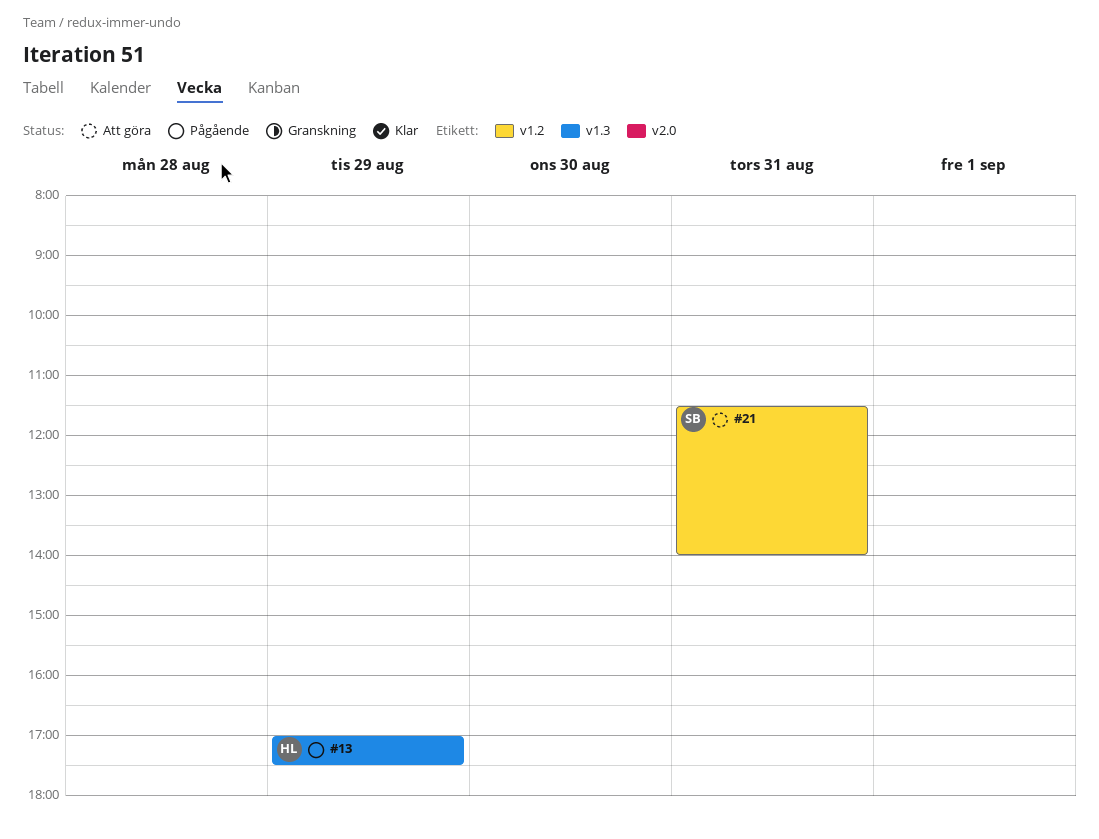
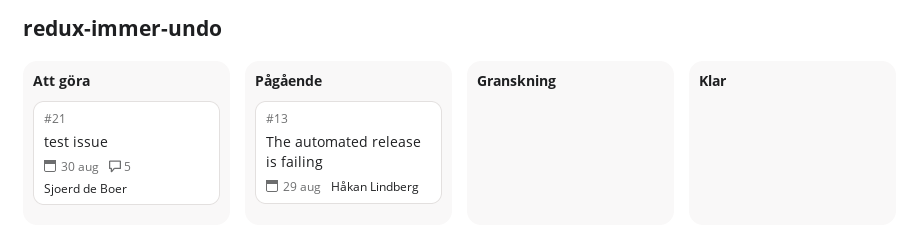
#21, day: Aug 31 -> Aug 30

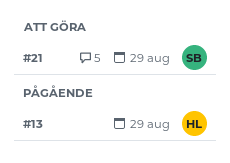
#21, day: Aug 30 -> Aug 29

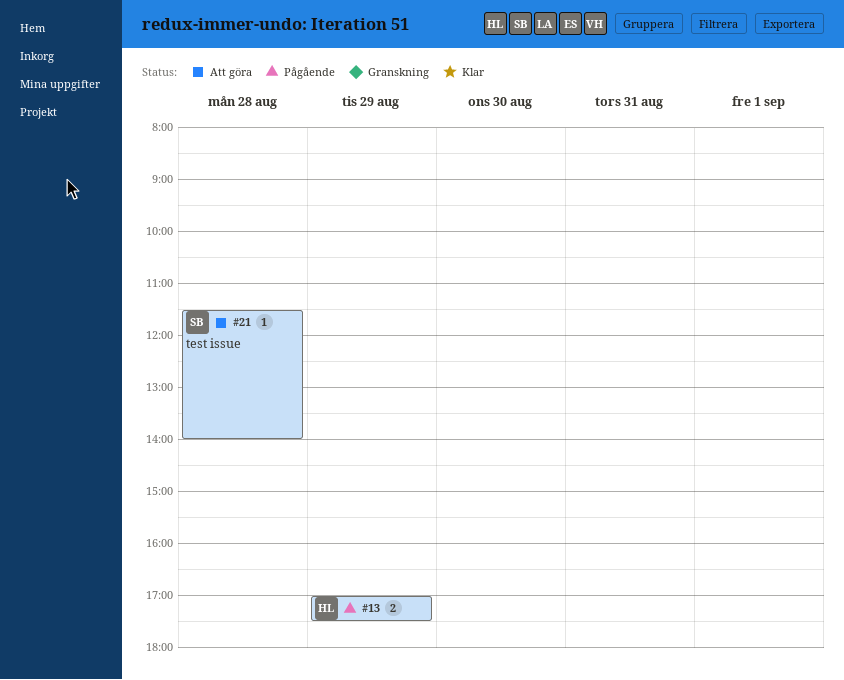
#21, day: Aug 29 -> Aug 28

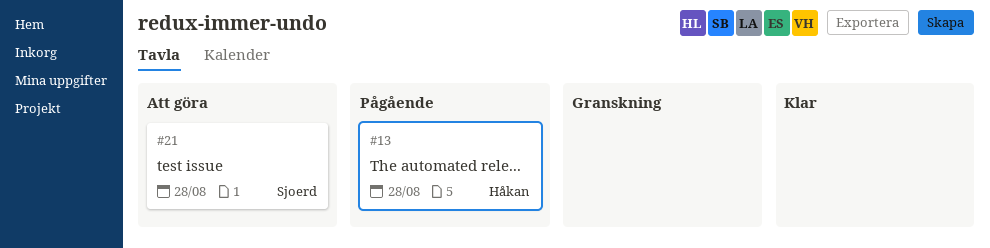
#13, day: Aug 29 -> Aug 28

